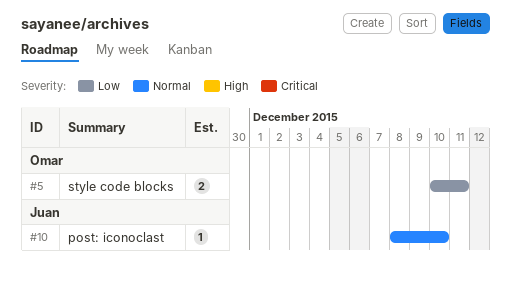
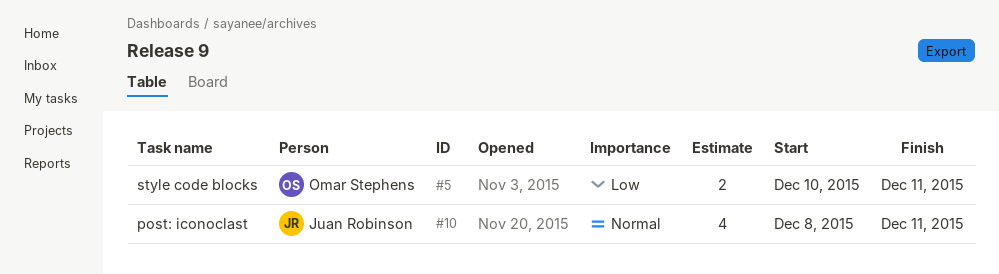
#10, estimate: 1 -> 4
#10, due: Dec 10 -> Dec 11

